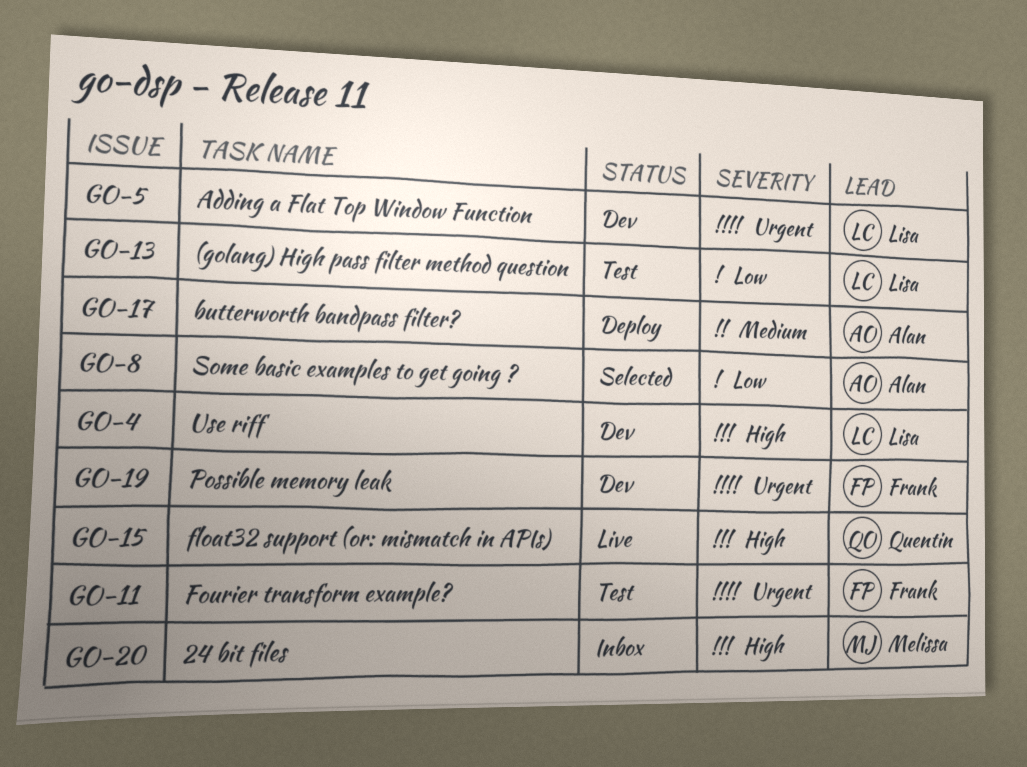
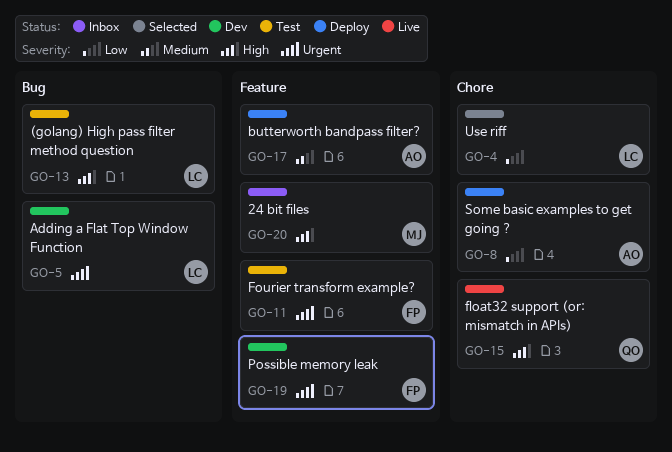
GO-4, status: Dev -> Selected
GO-4, priority: High -> Low
GO-8, status: Selected -> Deploy
GO-13, priority: Low -> High

